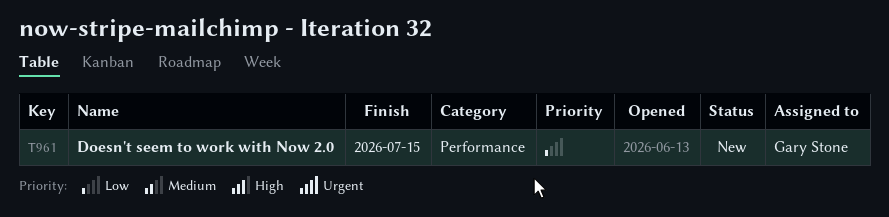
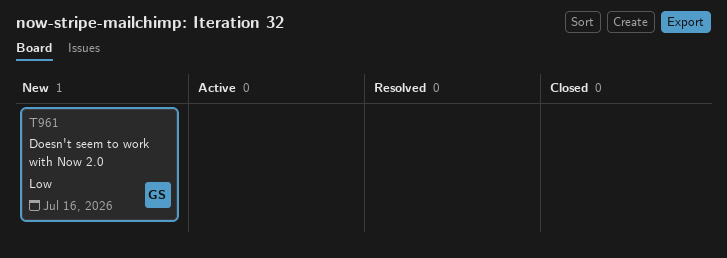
T961, due: Jul 15 -> Jul 16

